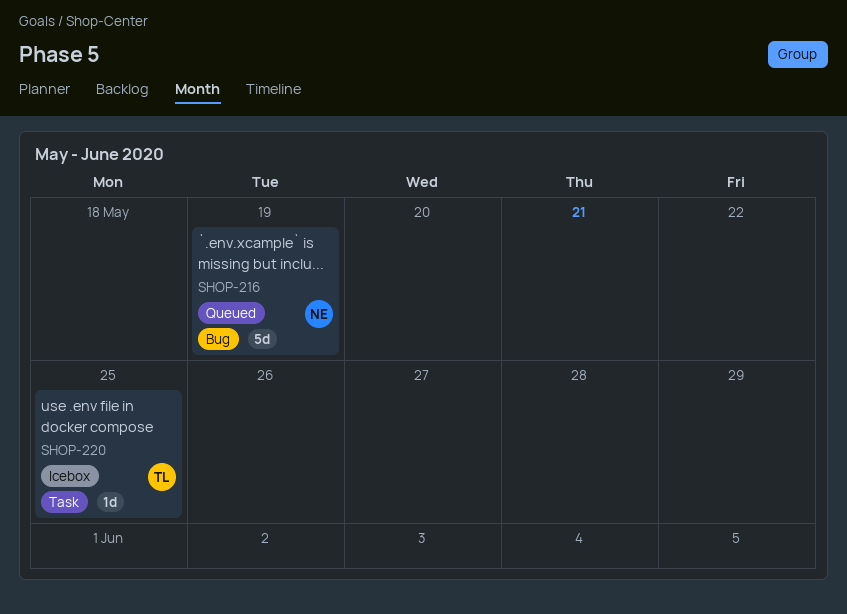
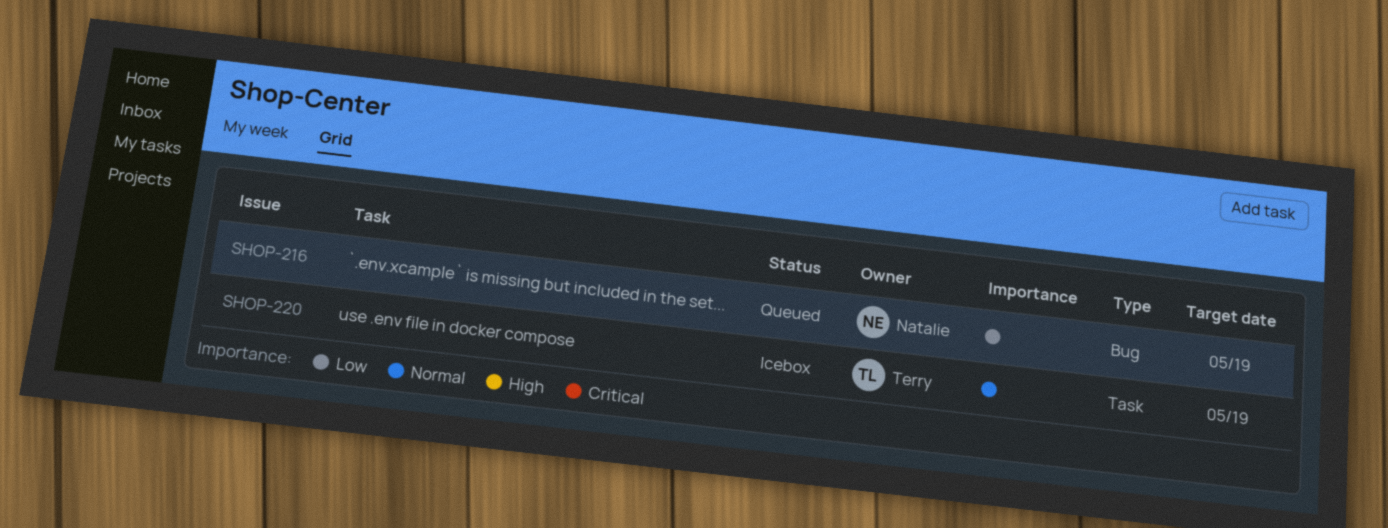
SHOP-220, due: May 25 -> May 19

